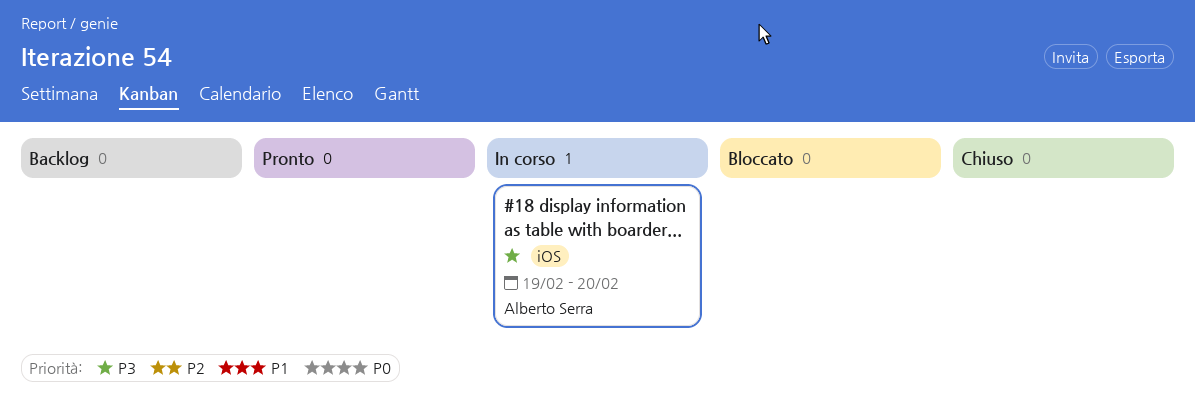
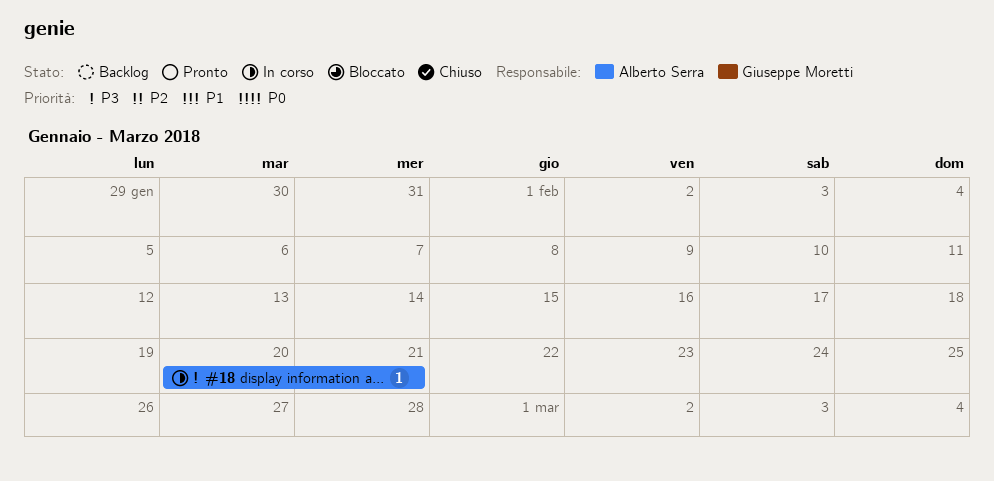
#18, start: Feb 19 -> Feb 20
#18, due: Feb 20 -> Feb 21

